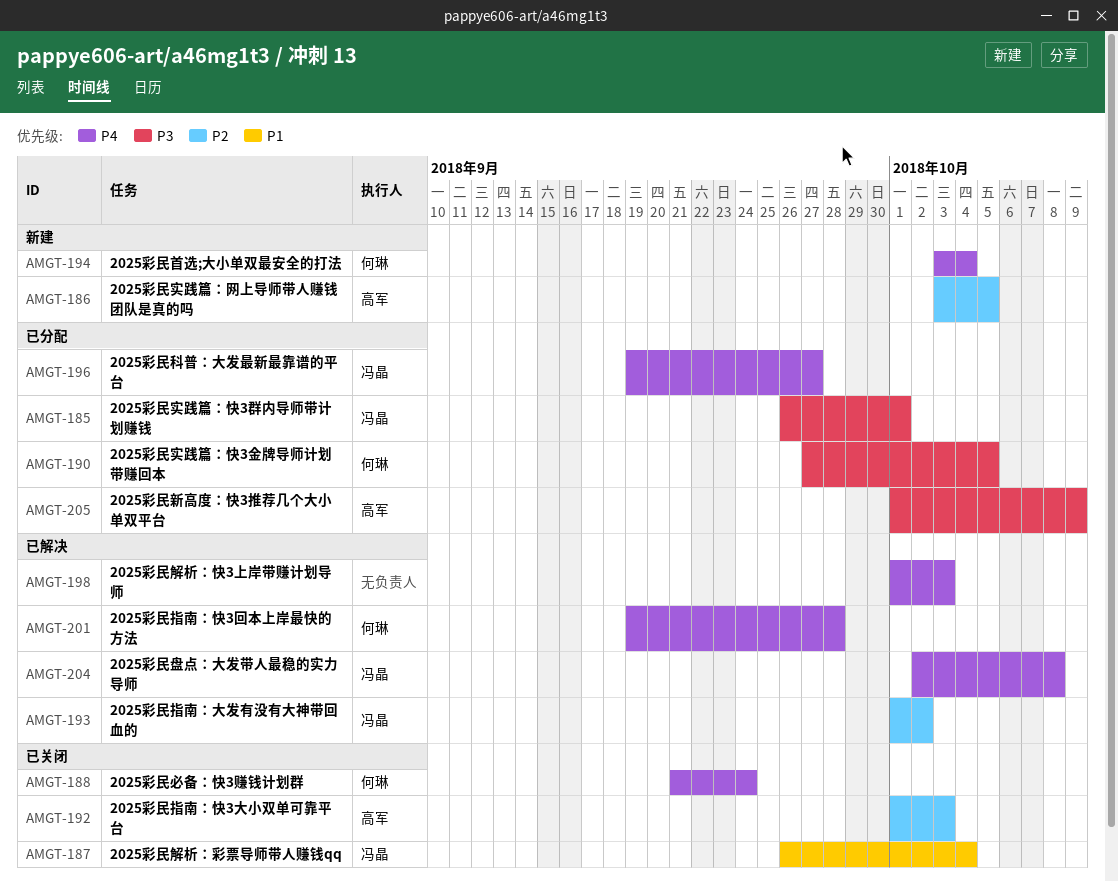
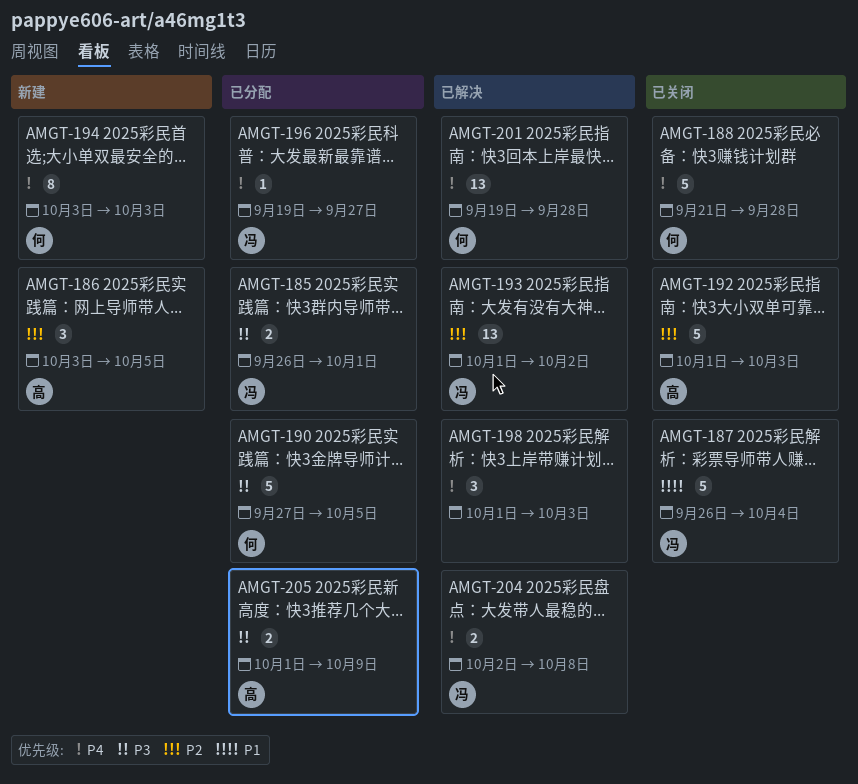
AMGT-188, due: Sep 24 -> Sep 28
AMGT-194, due: Oct 4 -> Oct 3

